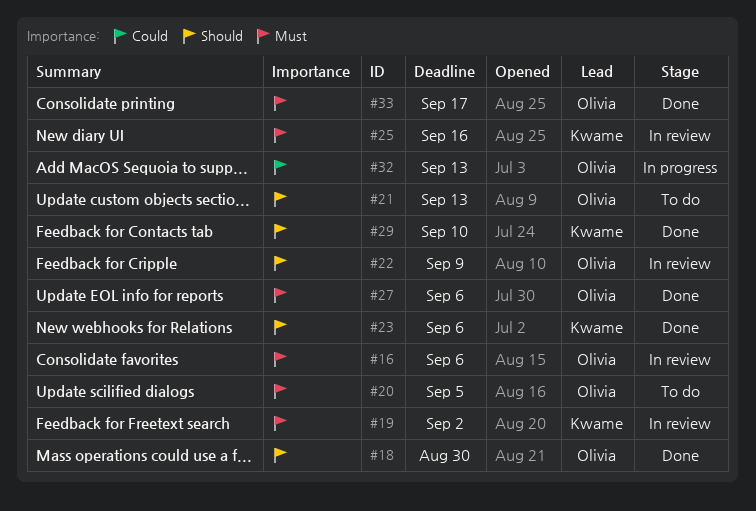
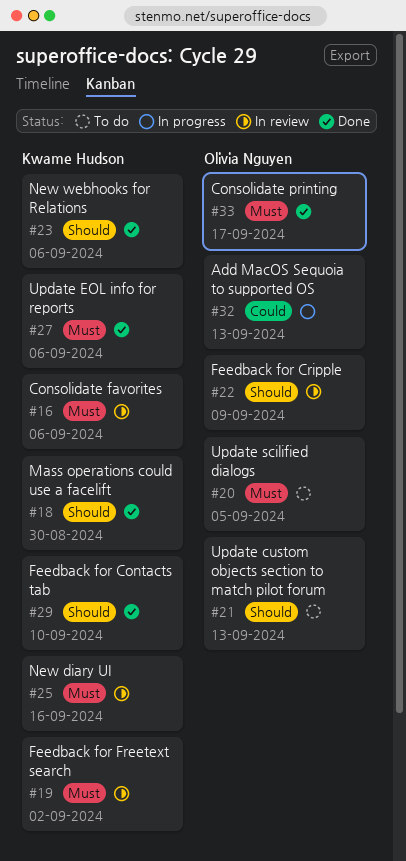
#16, owner: Olivia Nguyen -> Kwame Hudson
#18, owner: Olivia Nguyen -> Kwame Hudson
#27, owner: Olivia Nguyen -> Kwame Hudson

